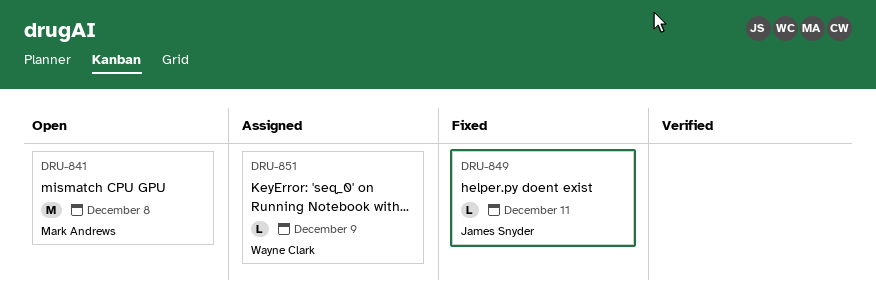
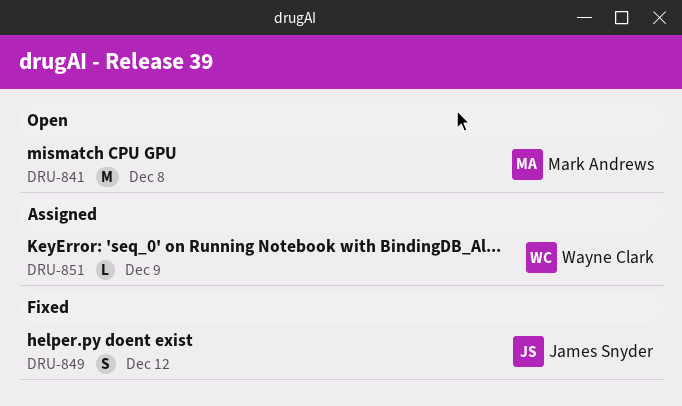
DRU-849, estimate: L -> S
DRU-849, due: Dec 11 -> Dec 12

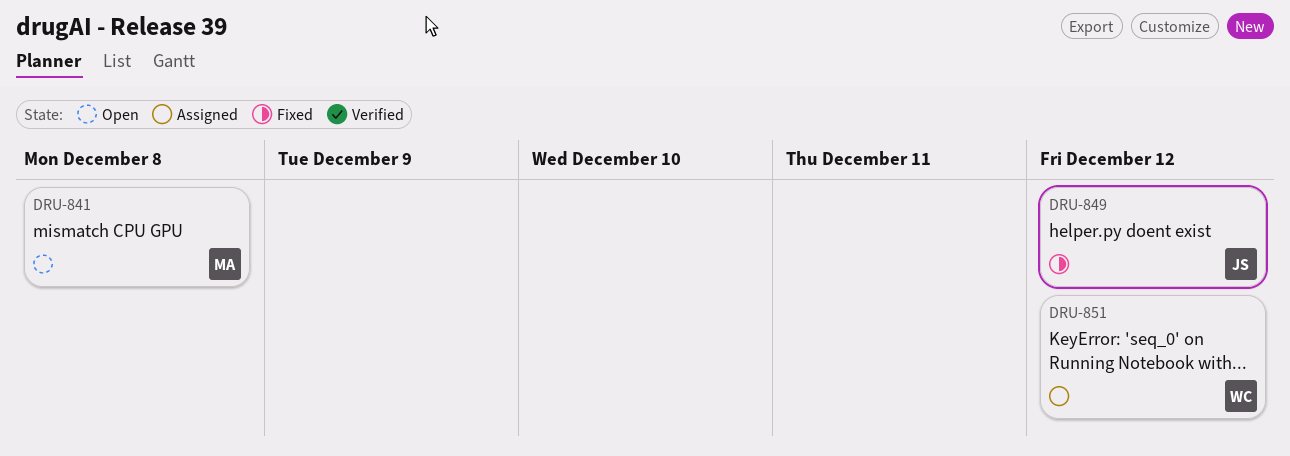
DRU-851, due: Dec 9 -> Dec 12

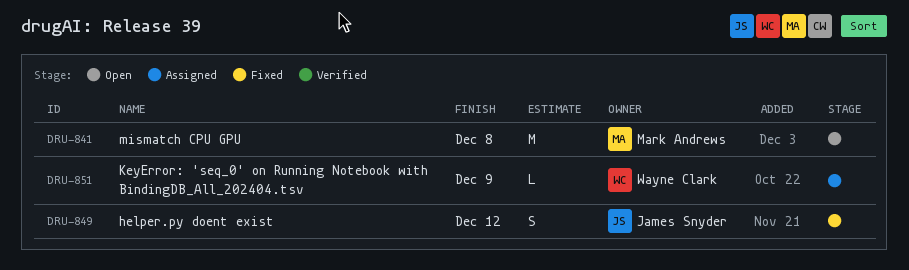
DRU-851, due: Dec 12 -> Dec 9

